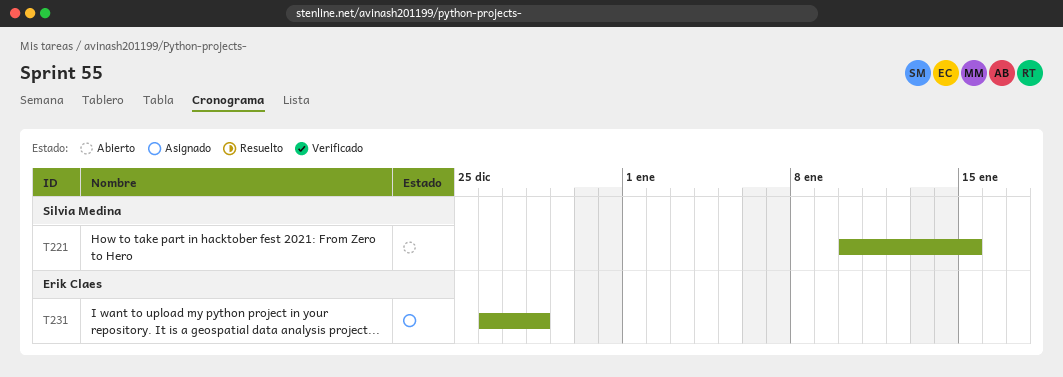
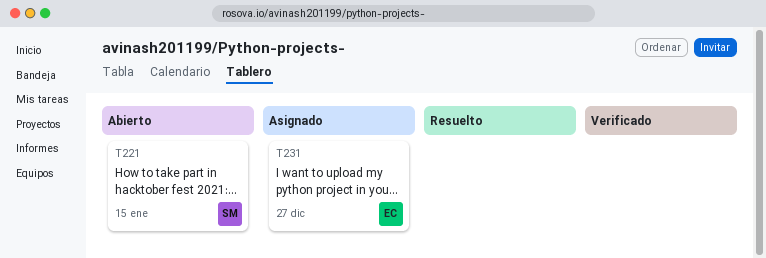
T231, due: Dec 28 -> Dec 27

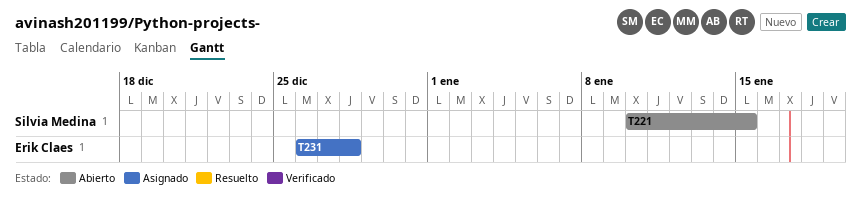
T231, due: Dec 27 -> Dec 28

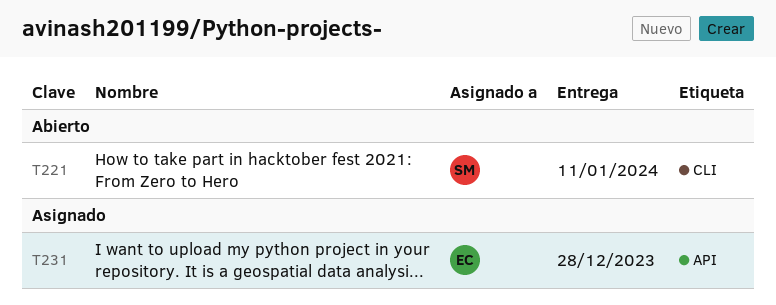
T221, due: Jan 15 -> Jan 11

